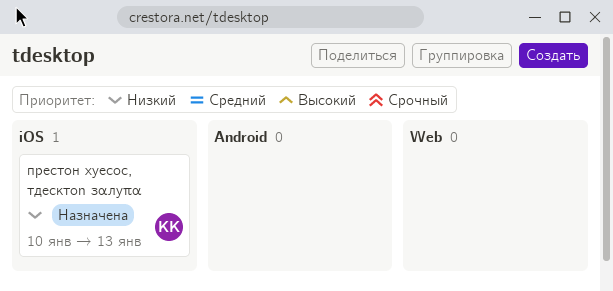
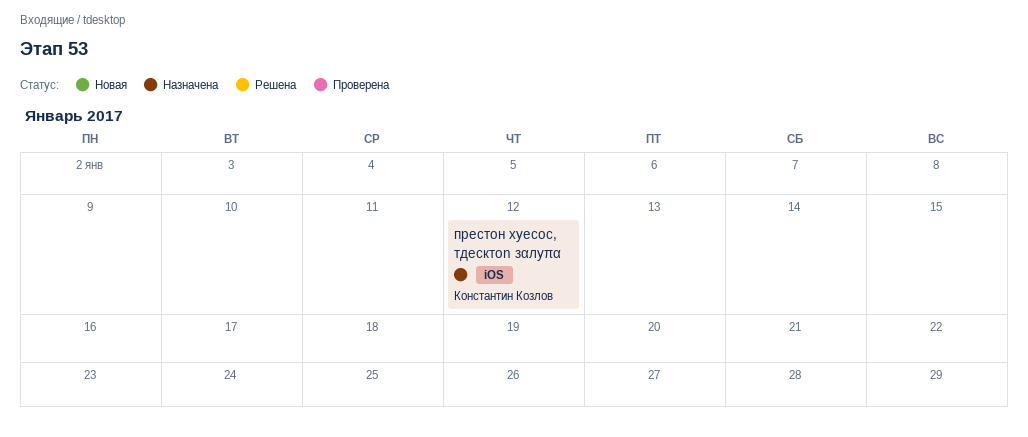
престон хyесос, тдесктоn зαлyπα, due: Jan 13 -> Jan 12

